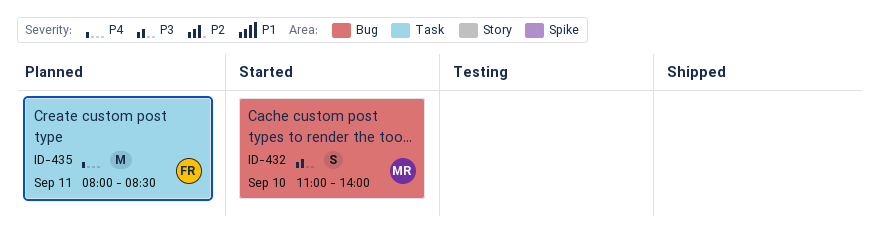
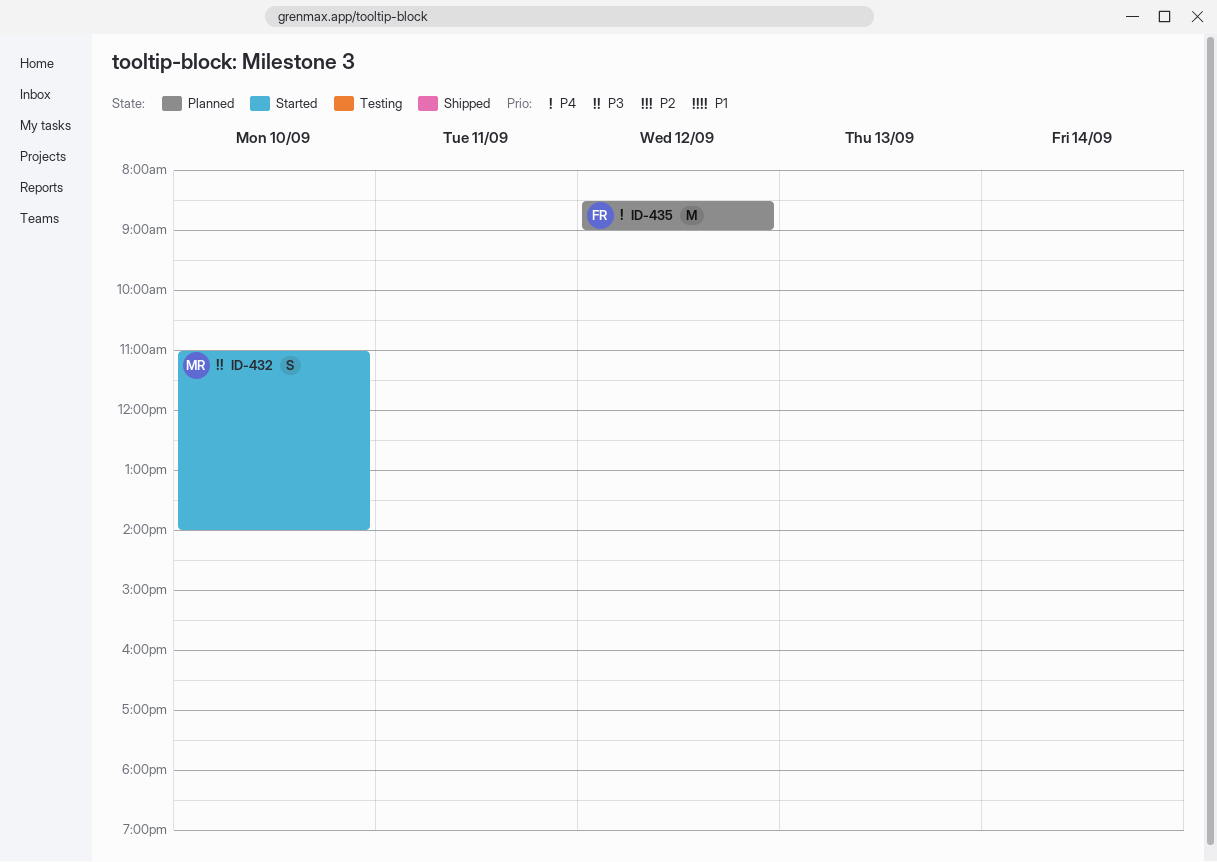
ID-435, day: Sep 11 -> Sep 12
ID-435, begins: 08:00 -> 08:30
ID-435, ends: 08:30 -> 09:00

